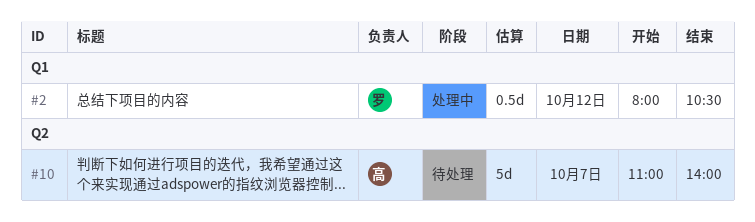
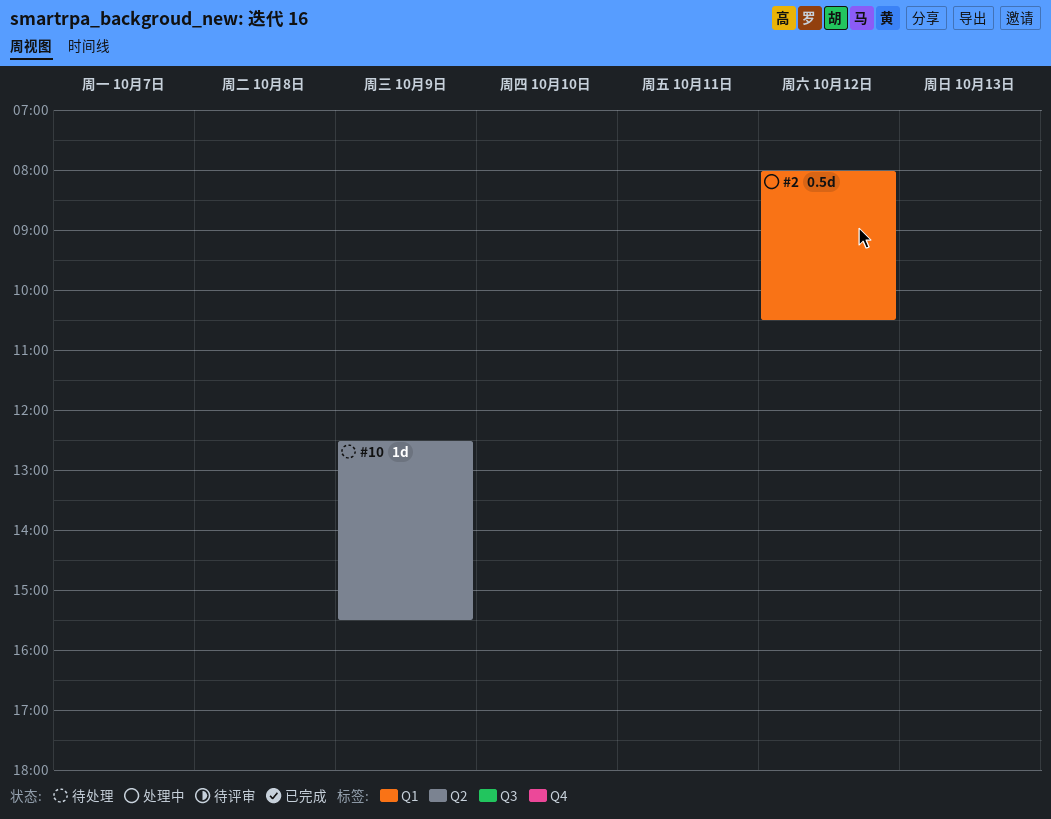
#10, estimate: 5d -> 1d
#10, day: Oct 7 -> Oct 9
#10, begins: 11:00 -> 12:30
#10, ends: 14:00 -> 15:30

